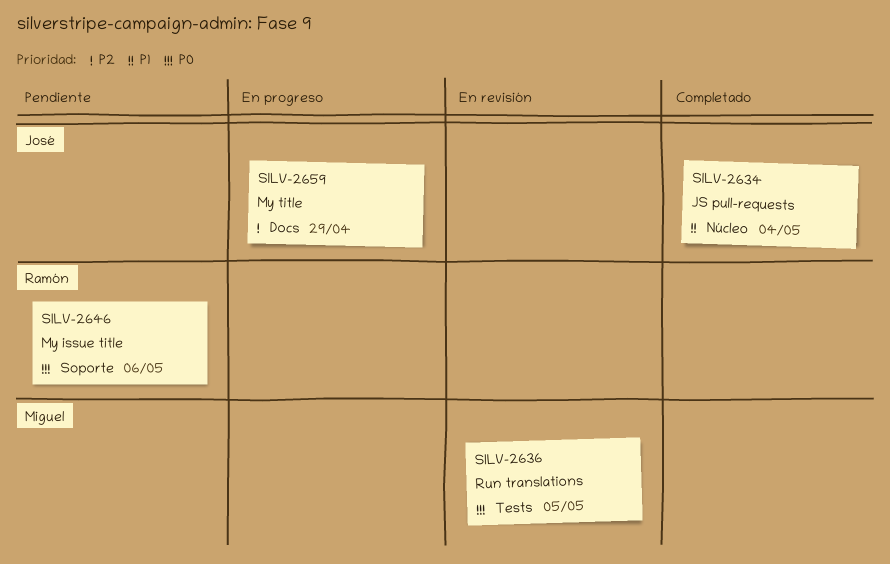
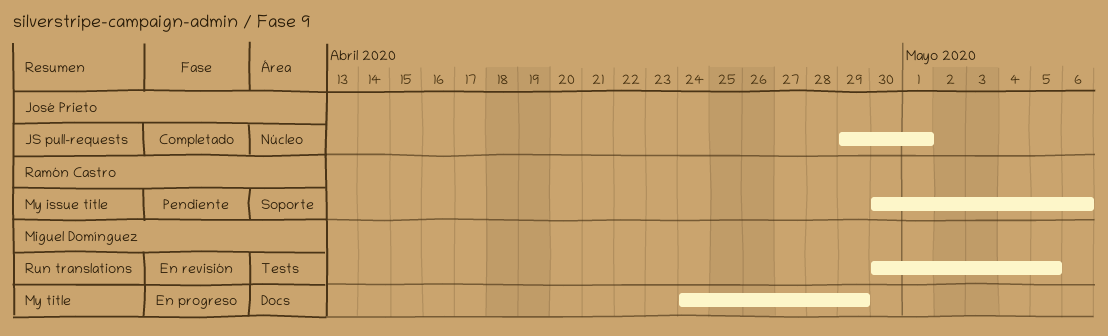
JS pull-requests, due: May 4 -> May 1
My title, owner: José Prieto -> Miguel Domínguez

